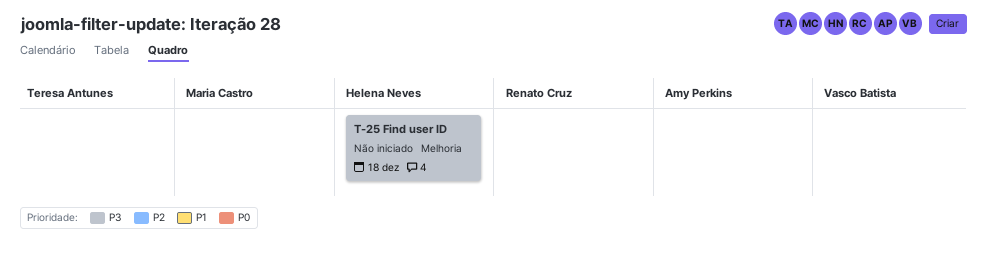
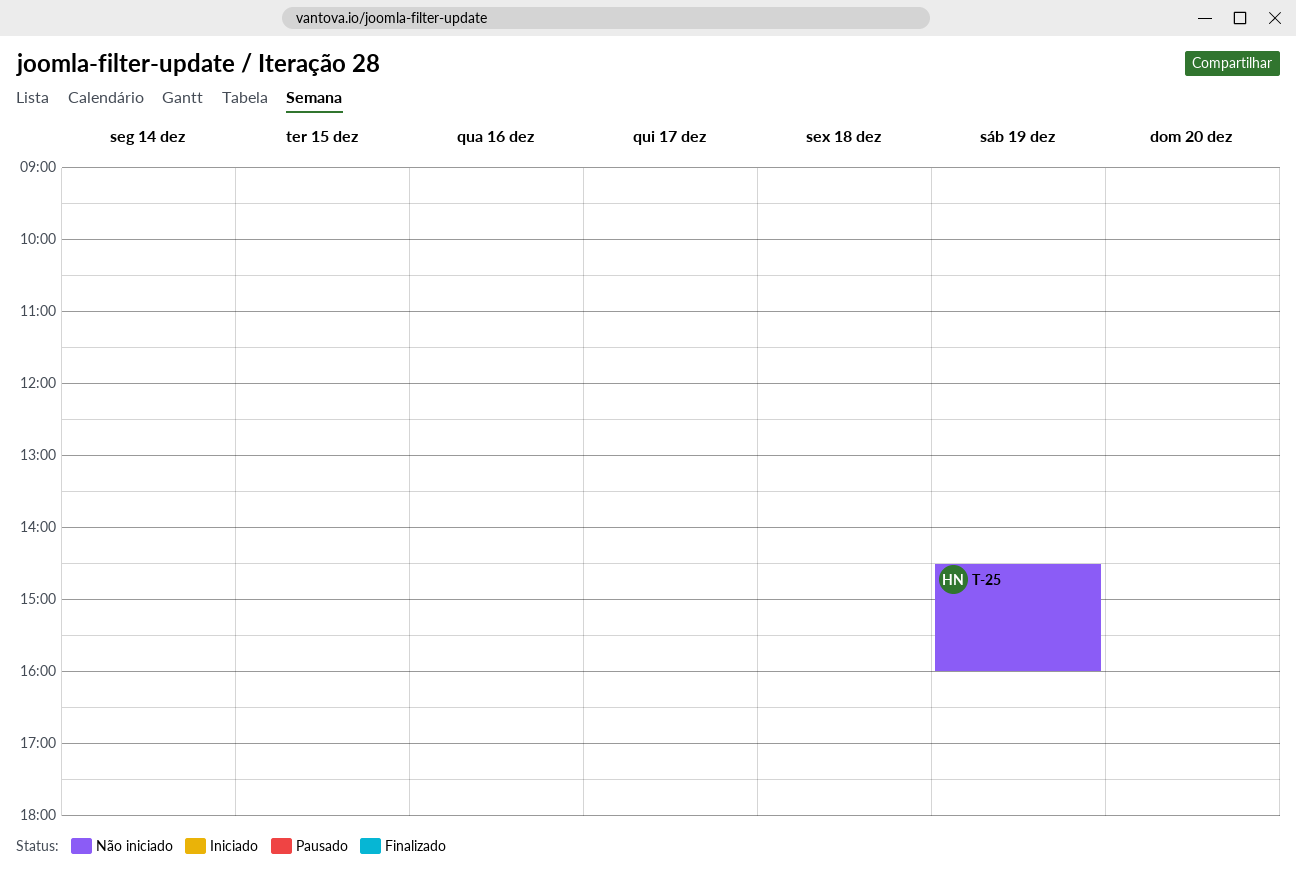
T-25, day: Dec 18 -> Dec 19

